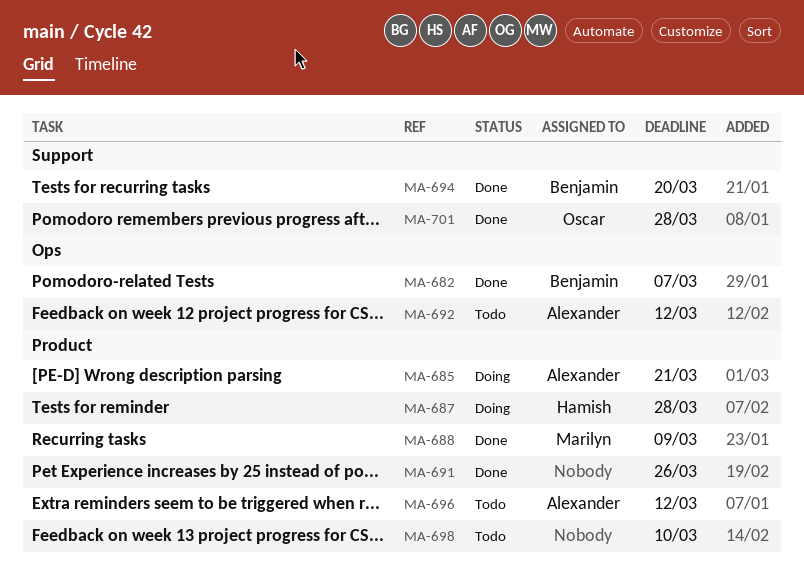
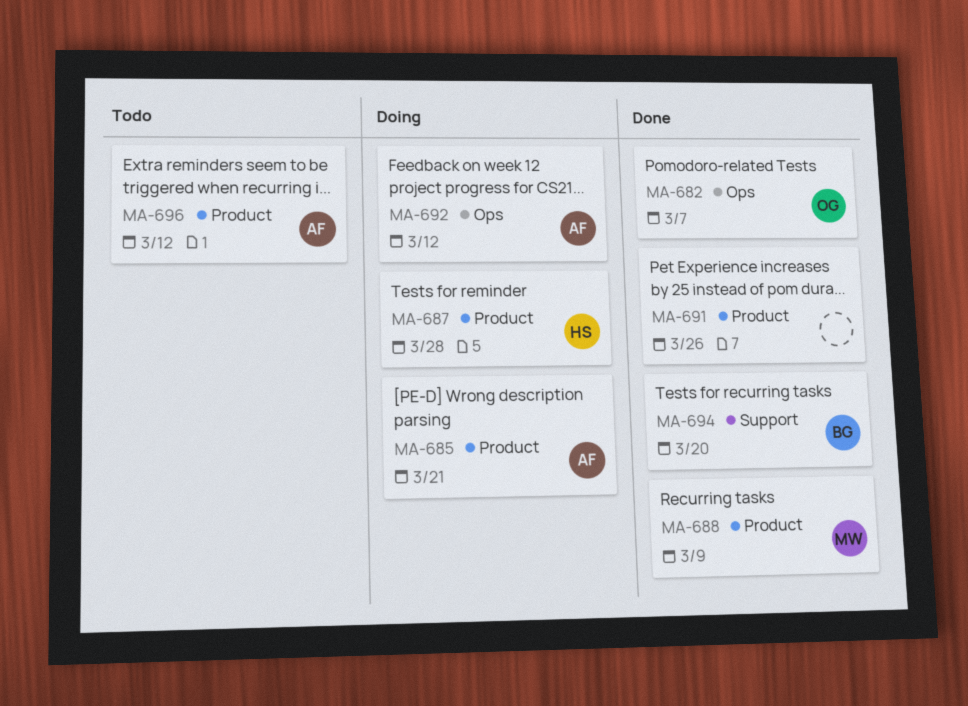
MA-682, owner: Benjamin -> Oscar
MA-692, status: Todo -> Doing
MA-698: present -> none
MA-701: present -> none

